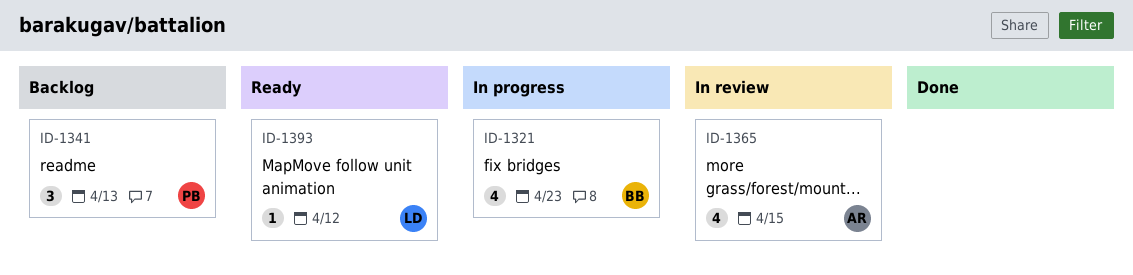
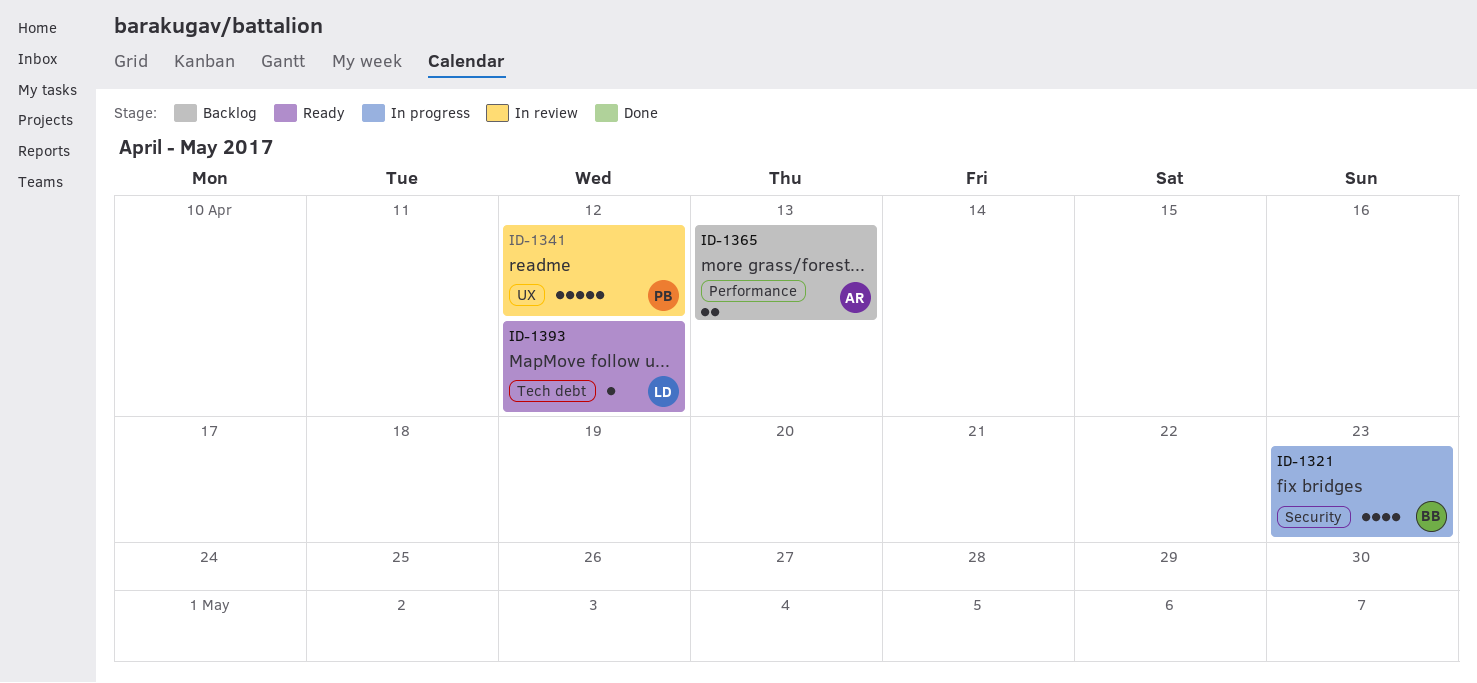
ID-1341, status: Backlog -> In review
ID-1341, estimate: 3 -> 5
ID-1341, due: Apr 13 -> Apr 12
ID-1365, status: In review -> Backlog
ID-1365, estimate: 4 -> 2
ID-1365, due: Apr 15 -> Apr 13

